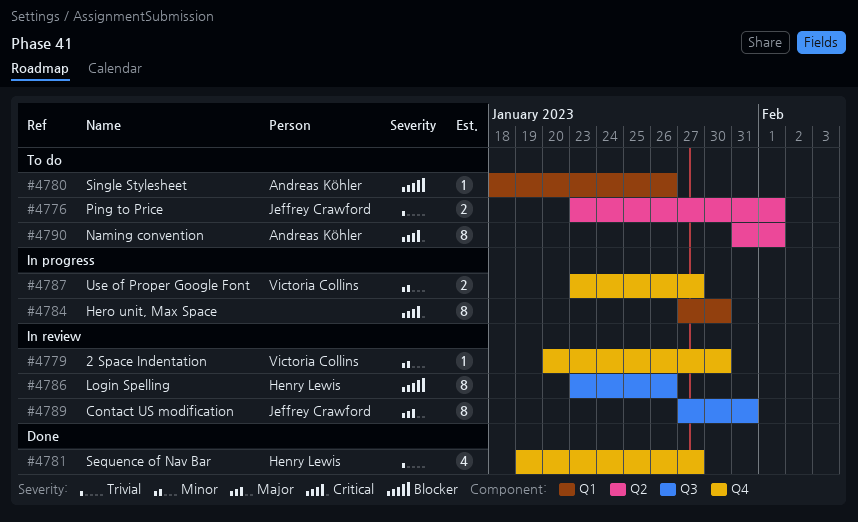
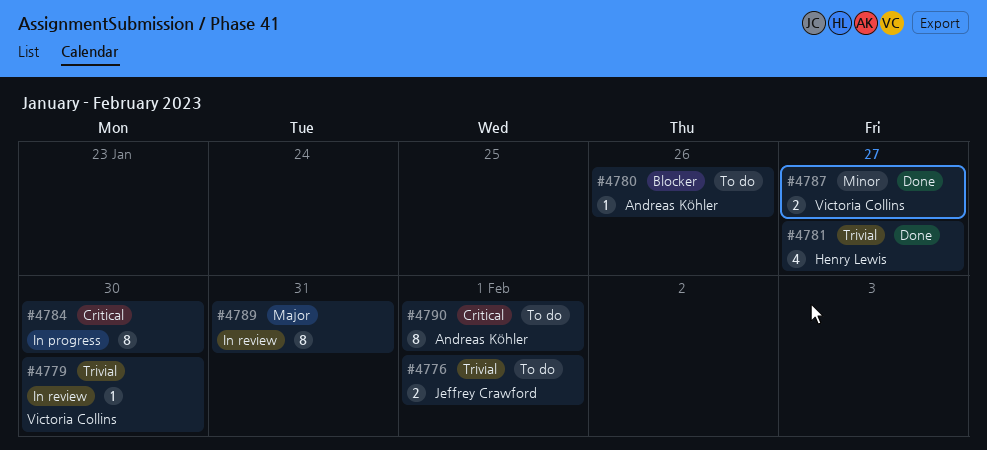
#4779, priority: Minor -> Trivial
#4786: present -> none
#4787, status: In progress -> Done
#4789, owner: Jeffrey Crawford -> none

